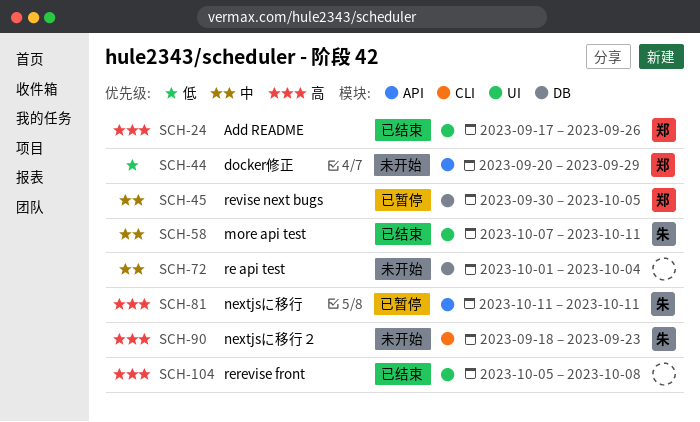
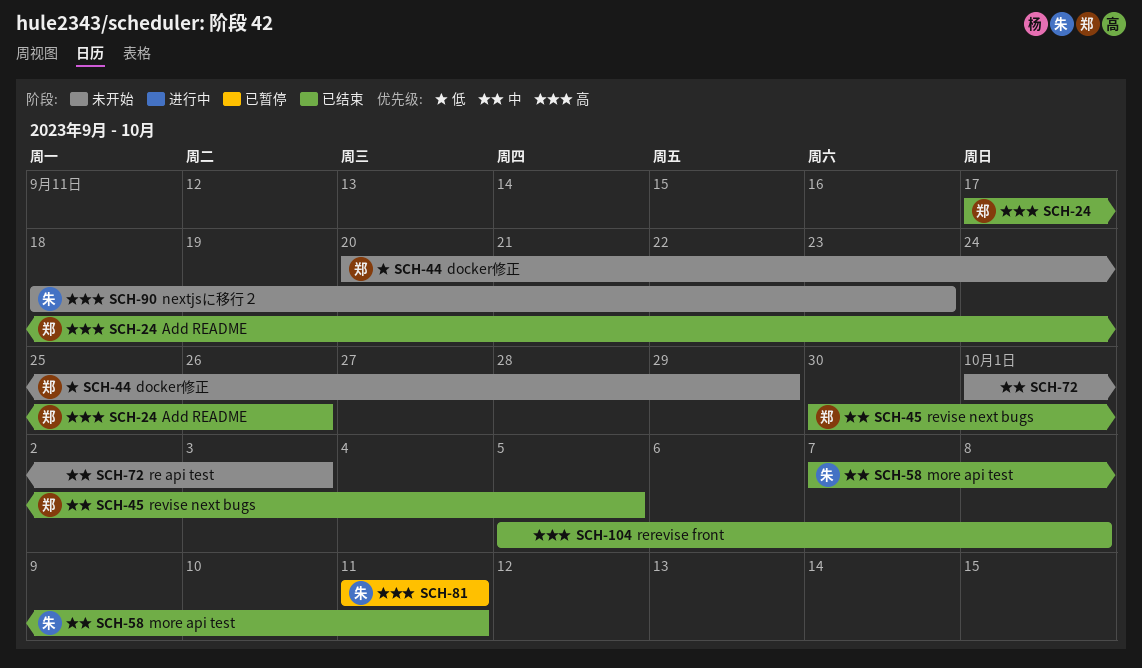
SCH-45, status: 已暂停 -> 已结束
SCH-72, due: Oct 4 -> Oct 3

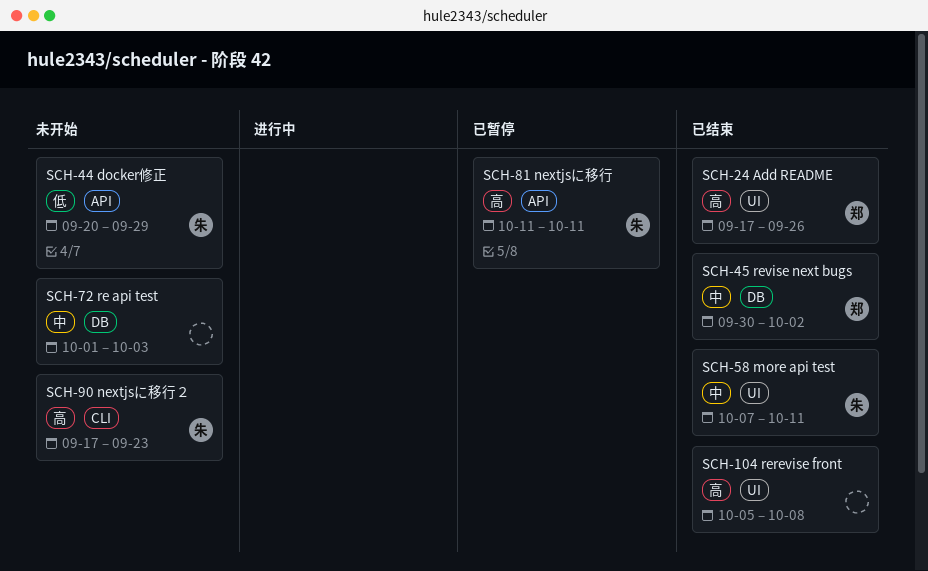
SCH-44, owner: 郑 -> 朱
SCH-45, due: Oct 5 -> Oct 2
SCH-90, start: Sep 18 -> Sep 17

